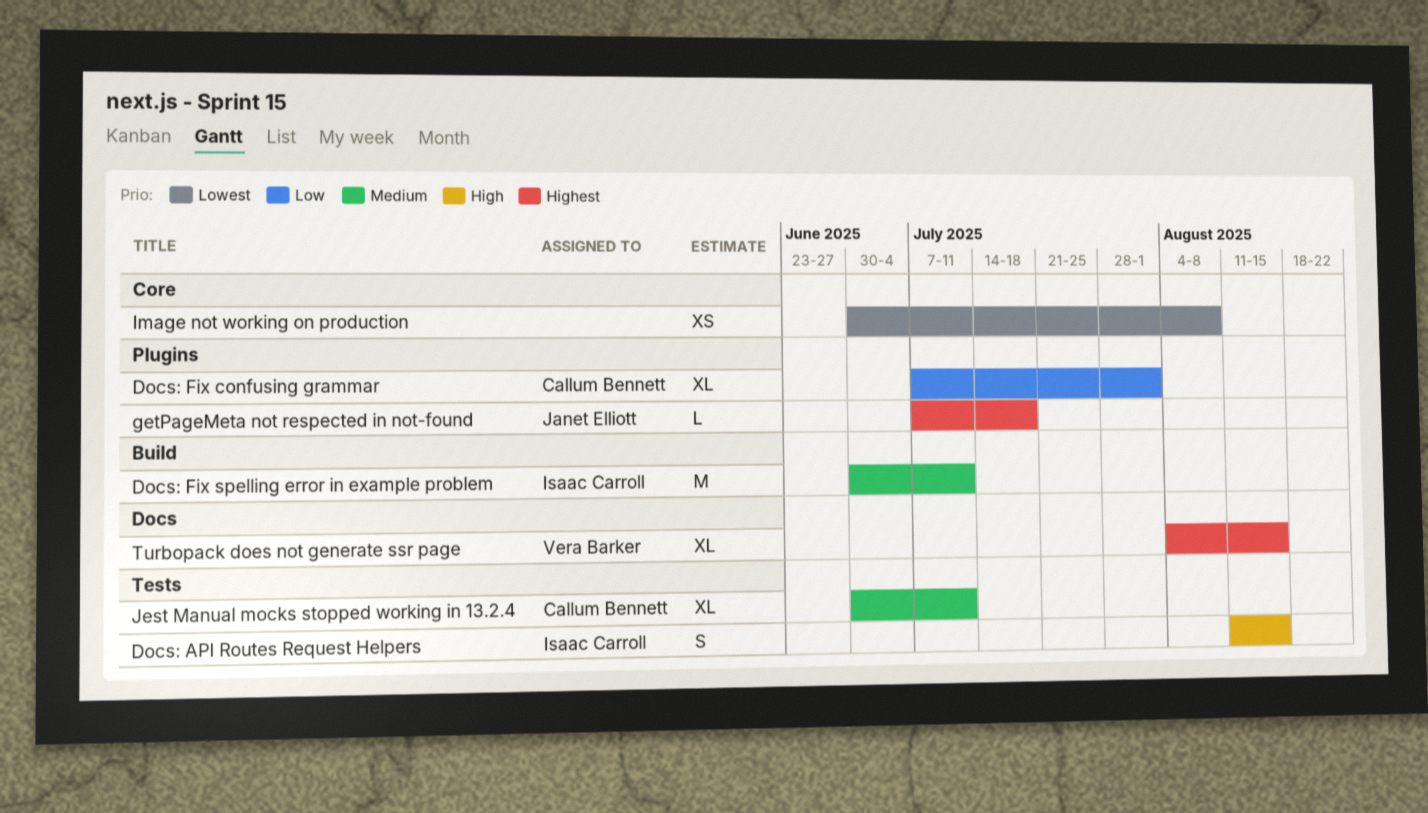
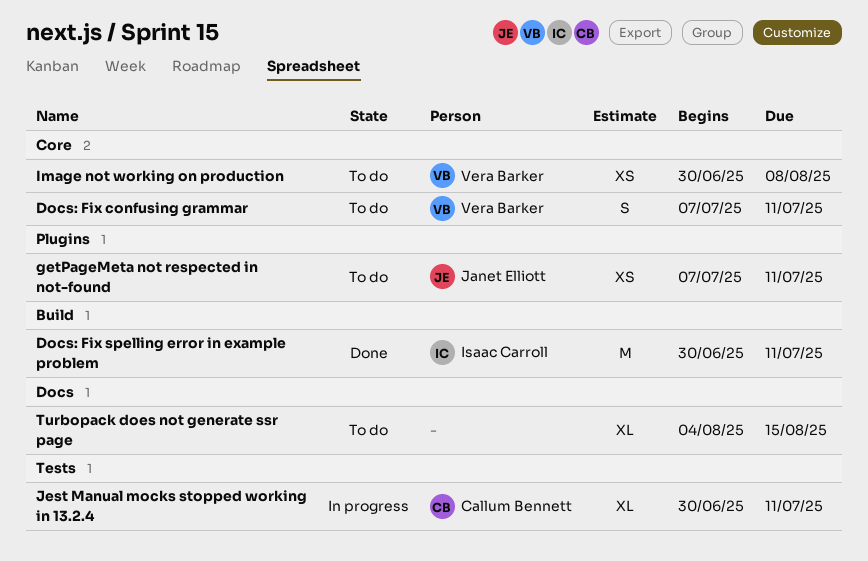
Docs: API Routes Request Helpers: present -> none
Docs: Fix confusing grammar, owner: Callum Bennett -> Vera Barker
Docs: Fix confusing grammar, label: Plugins -> Core
Docs: Fix confusing grammar, estimate: XL -> S
Docs: Fix confusing grammar, due: Aug 1 -> Jul 11
getPageMeta not respected in not-found, estimate: L -> XS
getPageMeta not respected in not-found, due: Jul 18 -> Jul 11
Image not working on production, owner: none -> Vera Barker
Turbopack does not generate ssr page, owner: Vera Barker -> none

